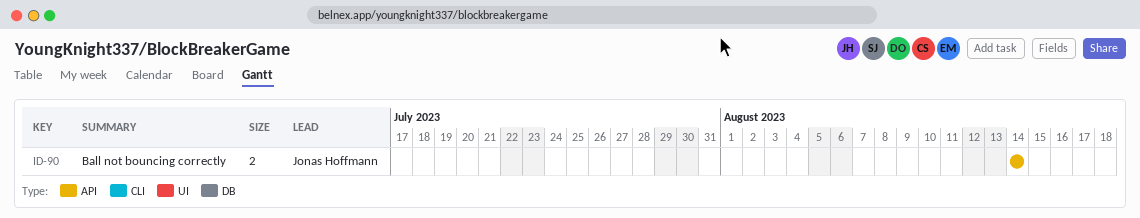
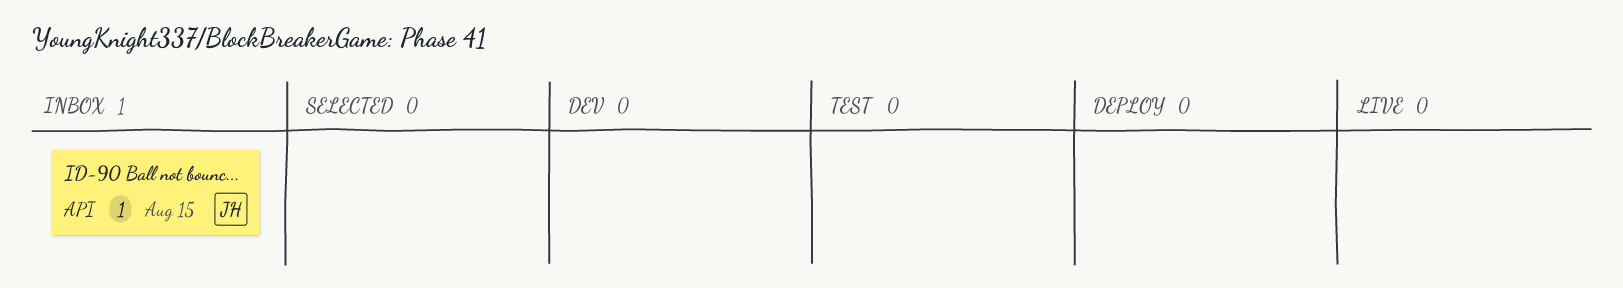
ID-90, estimate: 2 -> 1
ID-90, due: Aug 14 -> Aug 15

